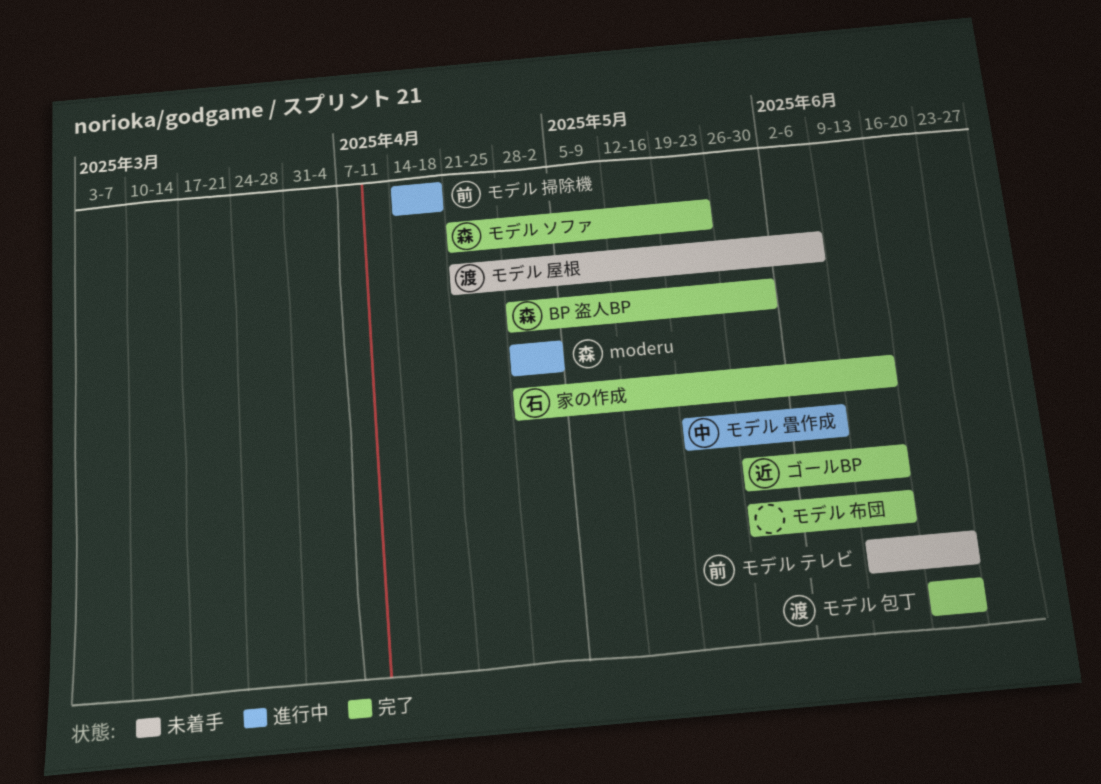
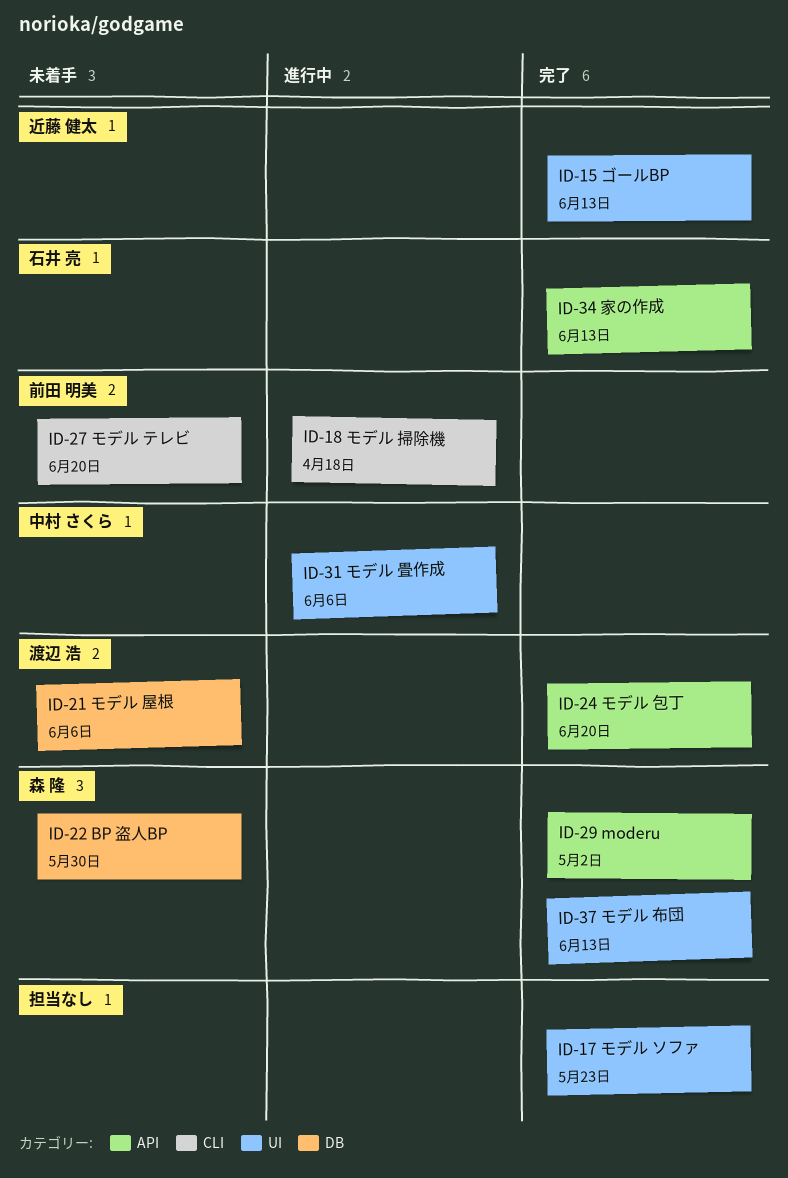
BP 盗人BP, status: 完了 -> 未着手
moderu, status: 進行中 -> 完了
モデル ソファ, owner: 森 隆 -> none
モデル 布団, owner: none -> 森 隆

